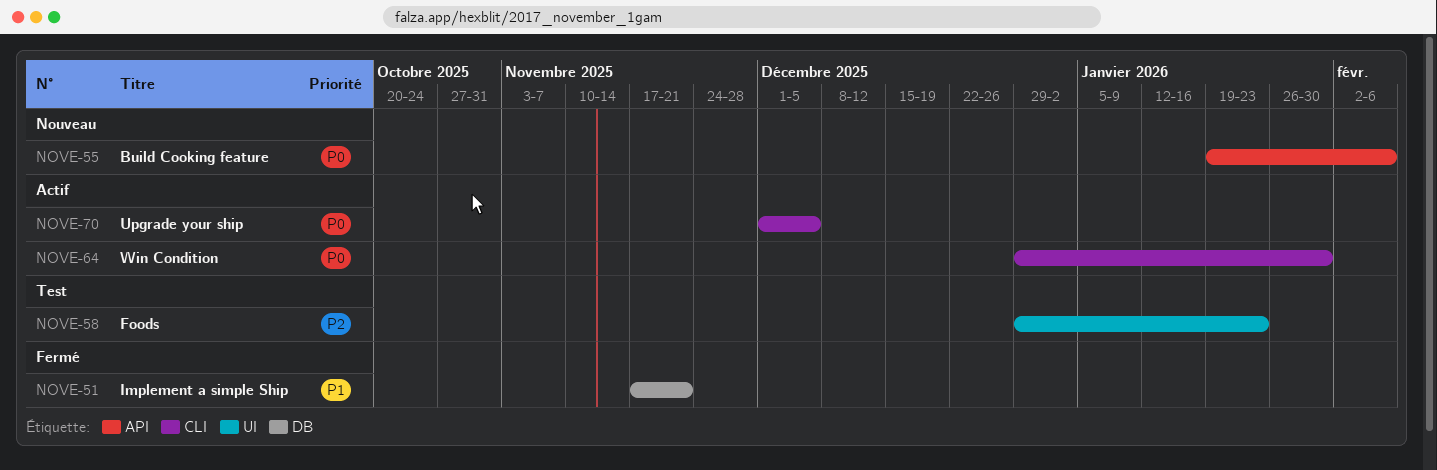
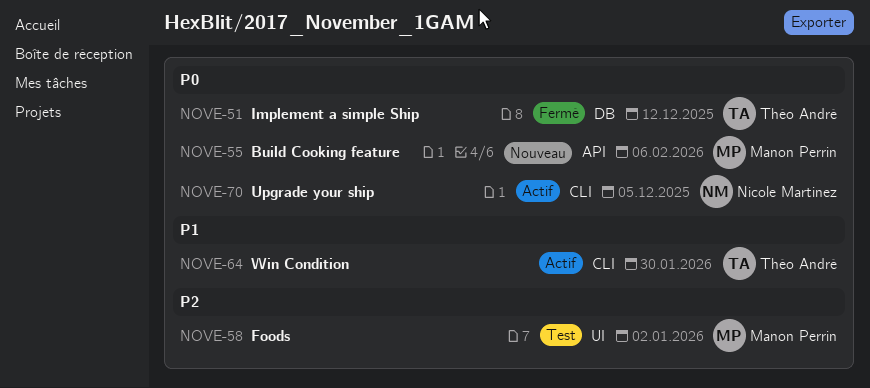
NOVE-51, priority: P1 -> P0
NOVE-51, due: Nov 21 -> Dec 12
NOVE-58, due: Jan 23 -> Jan 2
NOVE-64, priority: P0 -> P1

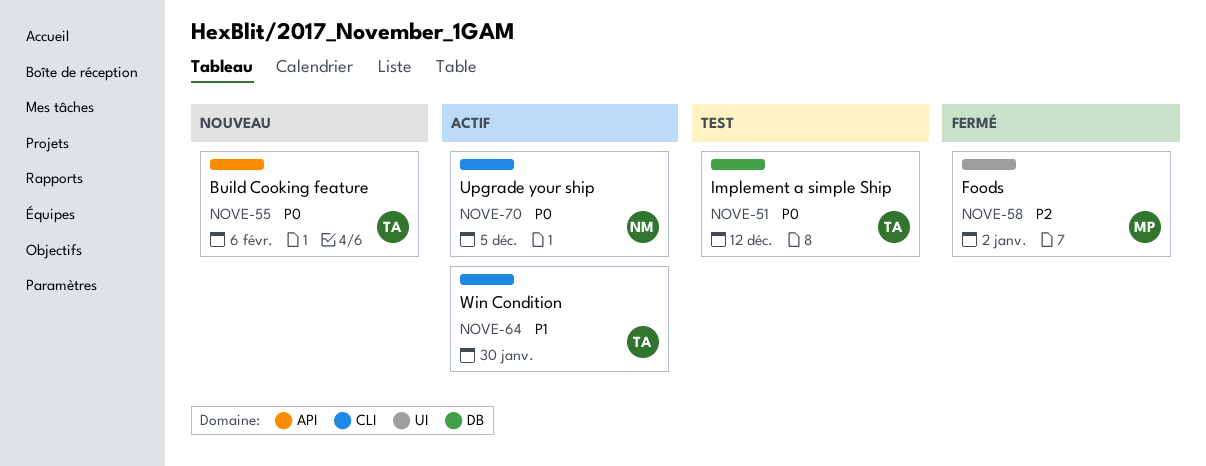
NOVE-51, status: Fermé -> Test
NOVE-55, owner: Manon Perrin -> Théo André
NOVE-58, status: Test -> Fermé

